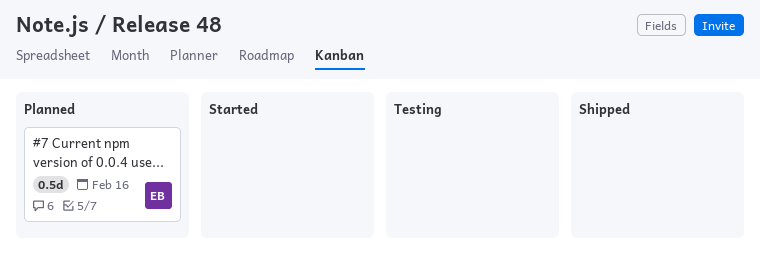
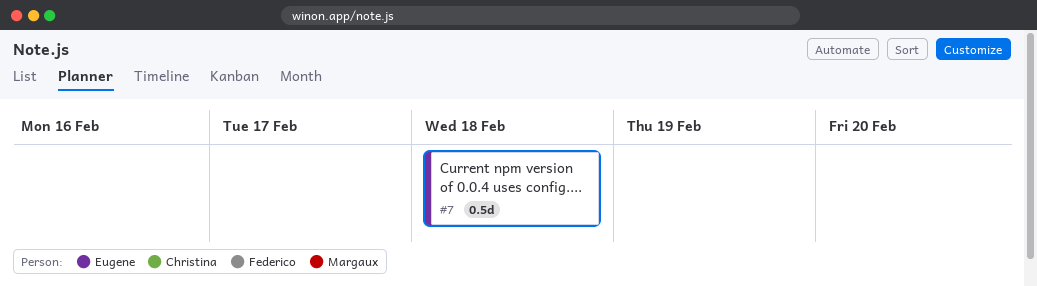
#7, due: Feb 16 -> Feb 18

